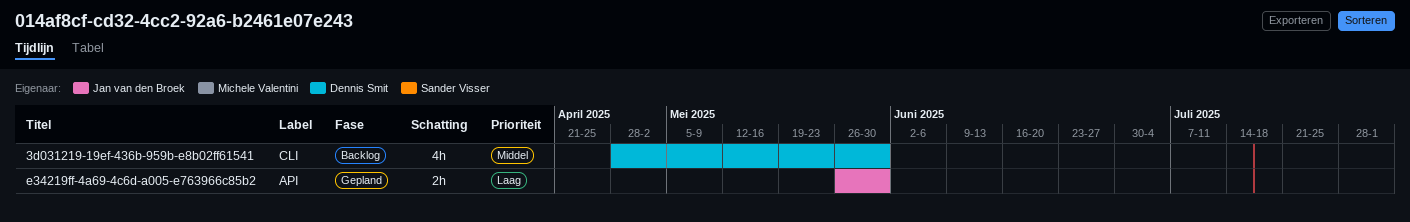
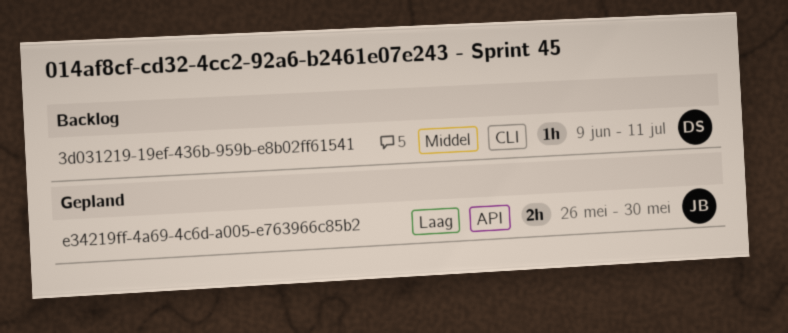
3d031219-19ef-436b-959b-e8b02ff61541, estimate: 4h -> 1h
3d031219-19ef-436b-959b-e8b02ff61541, start: Apr 28 -> Jun 9
3d031219-19ef-436b-959b-e8b02ff61541, due: May 30 -> Jul 11

